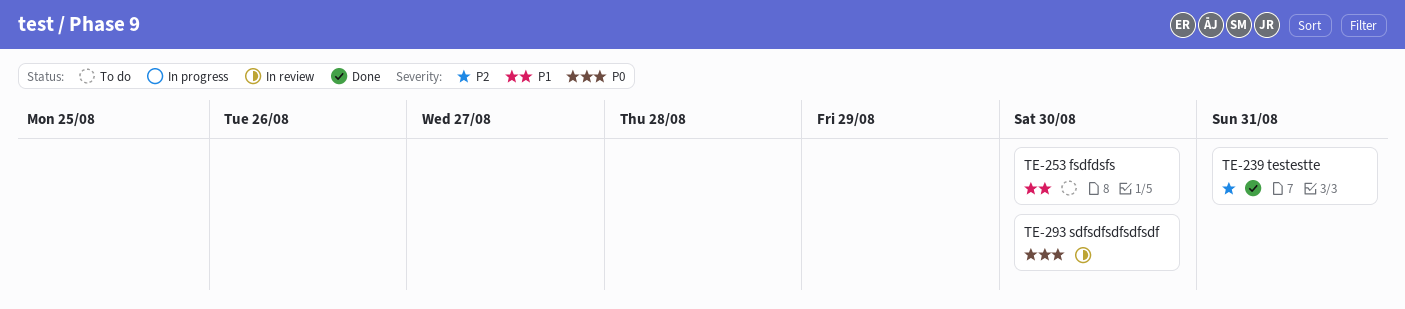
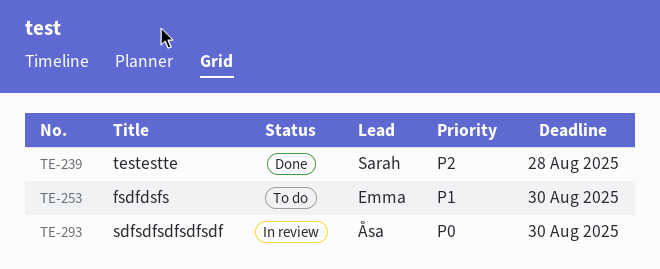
TE-239, due: Aug 31 -> Aug 28

